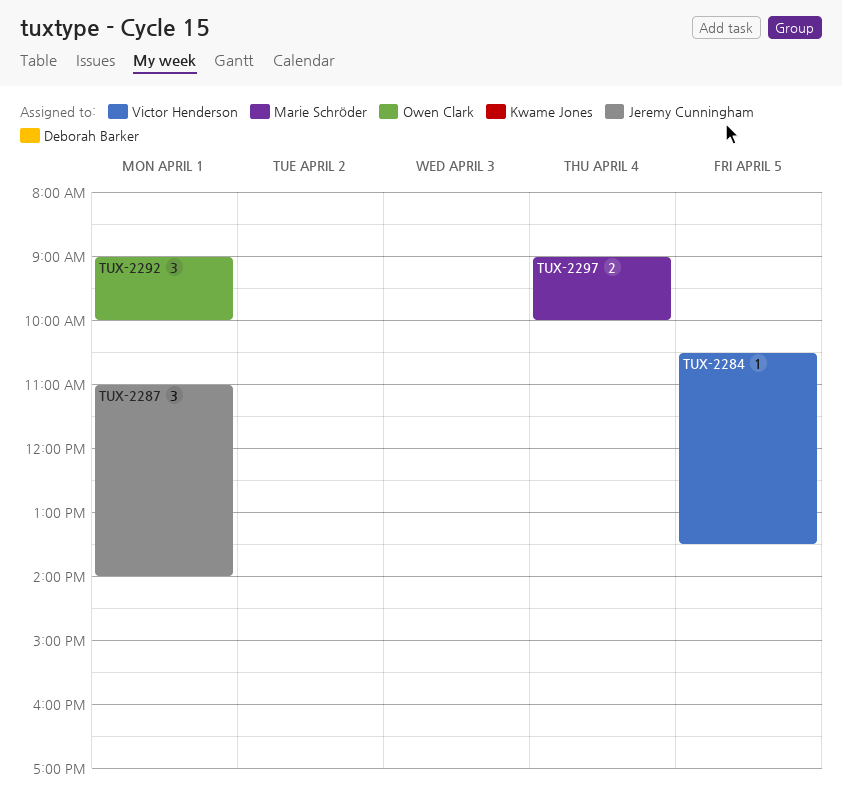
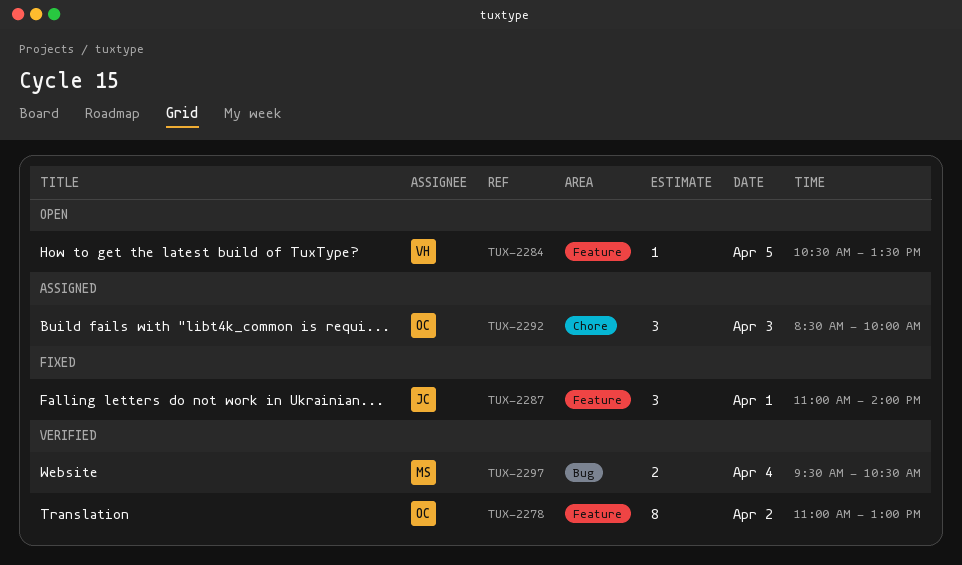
TUX-2278: none -> present
TUX-2292, day: Apr 1 -> Apr 3
TUX-2292, begins: 09:00 -> 08:30
TUX-2297, begins: 09:00 -> 09:30
TUX-2297, ends: 10:00 -> 10:30

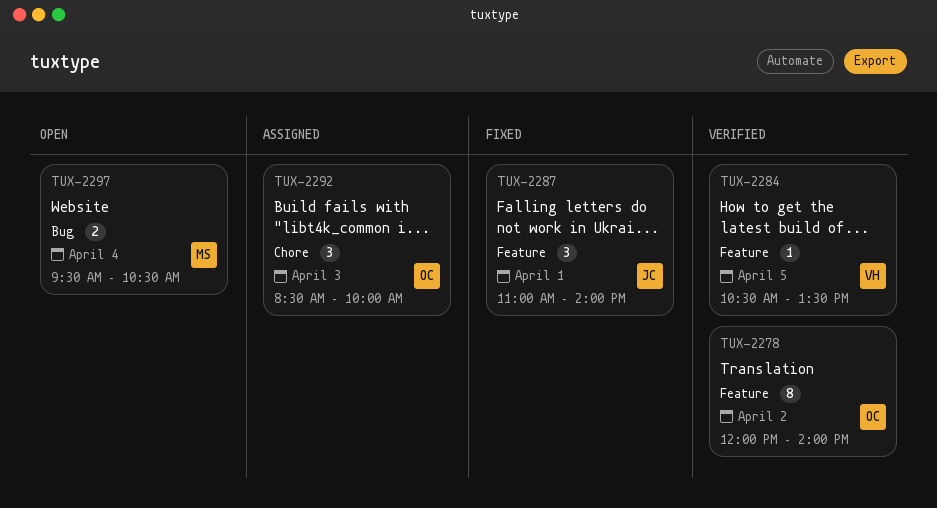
TUX-2278, begins: 11:00 -> 12:00
TUX-2278, ends: 13:00 -> 14:00
TUX-2284, status: Open -> Verified
TUX-2297, status: Verified -> Open

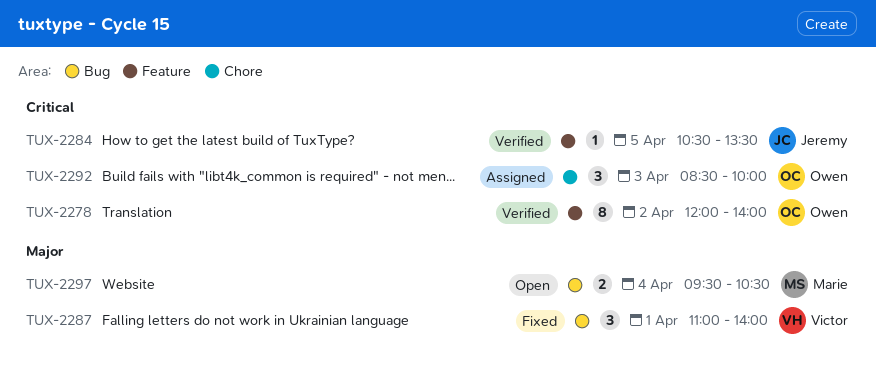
TUX-2284, owner: Victor -> Jeremy
TUX-2287, owner: Jeremy -> Victor
TUX-2287, label: Feature -> Bug

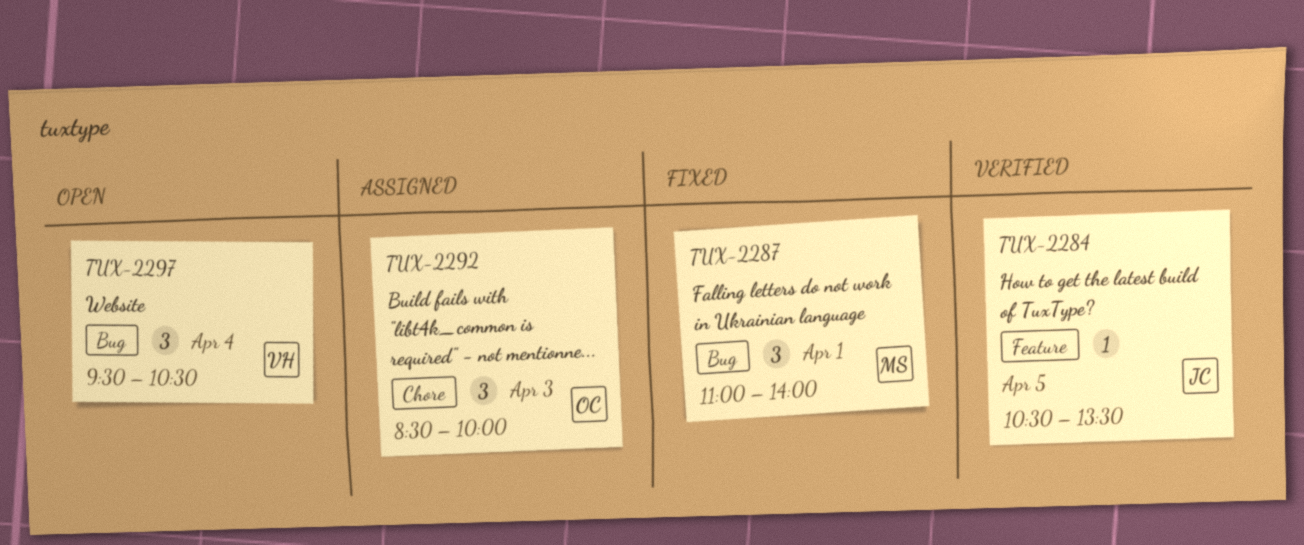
TUX-2278: present -> none
TUX-2287, owner: Victor -> Marie
TUX-2297, owner: Marie -> Victor
TUX-2297, estimate: 2 -> 3

